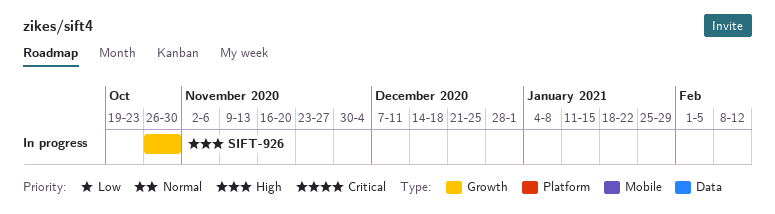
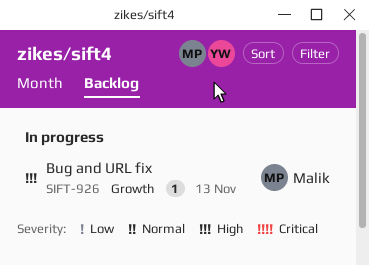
SIFT-926, due: Oct 30 -> Nov 13

